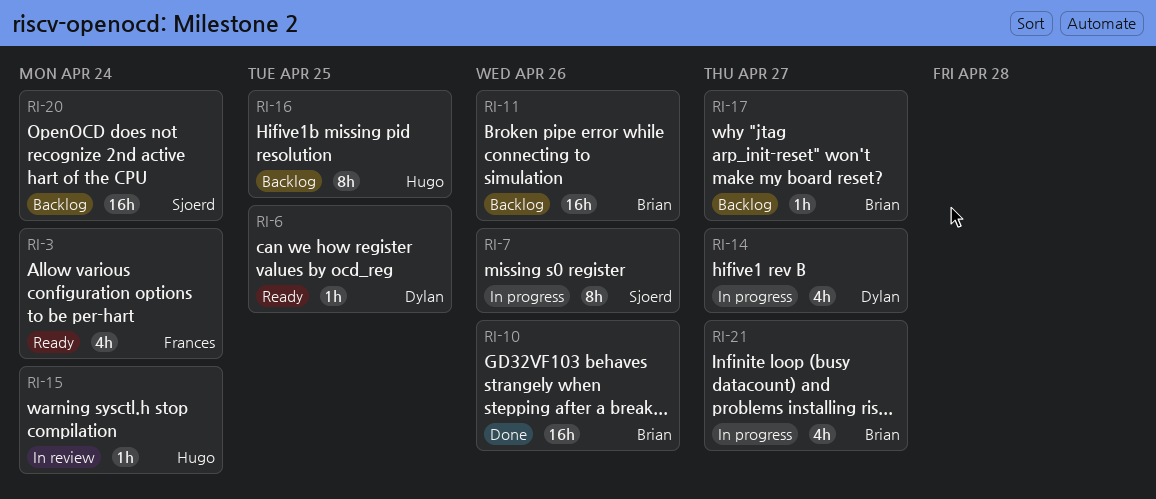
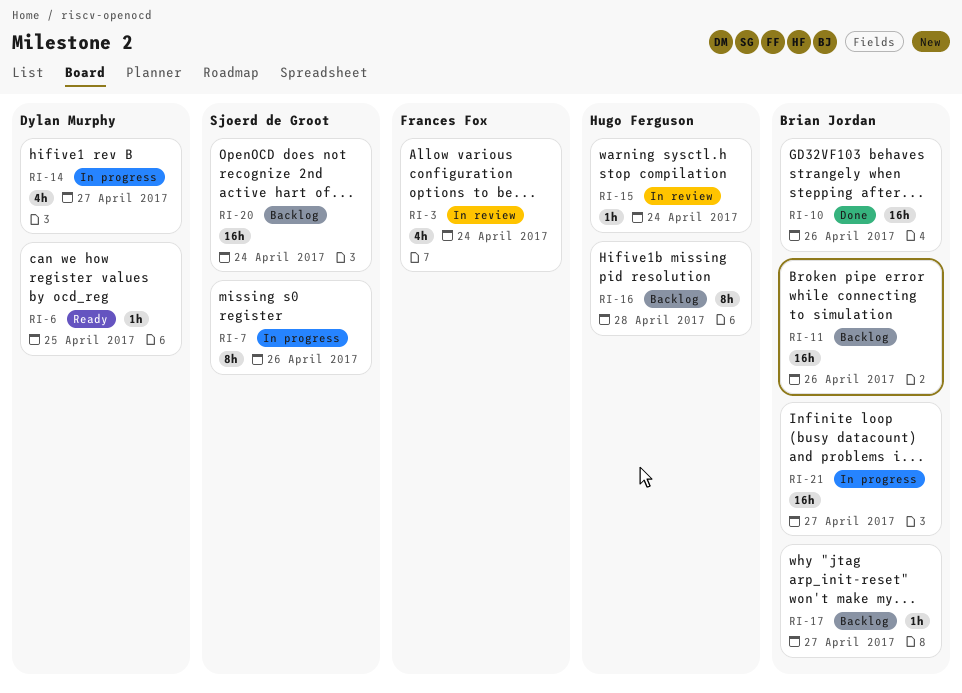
RI-3, status: Ready -> In review
RI-16, due: Apr 25 -> Apr 28
RI-21, estimate: 4h -> 16h

